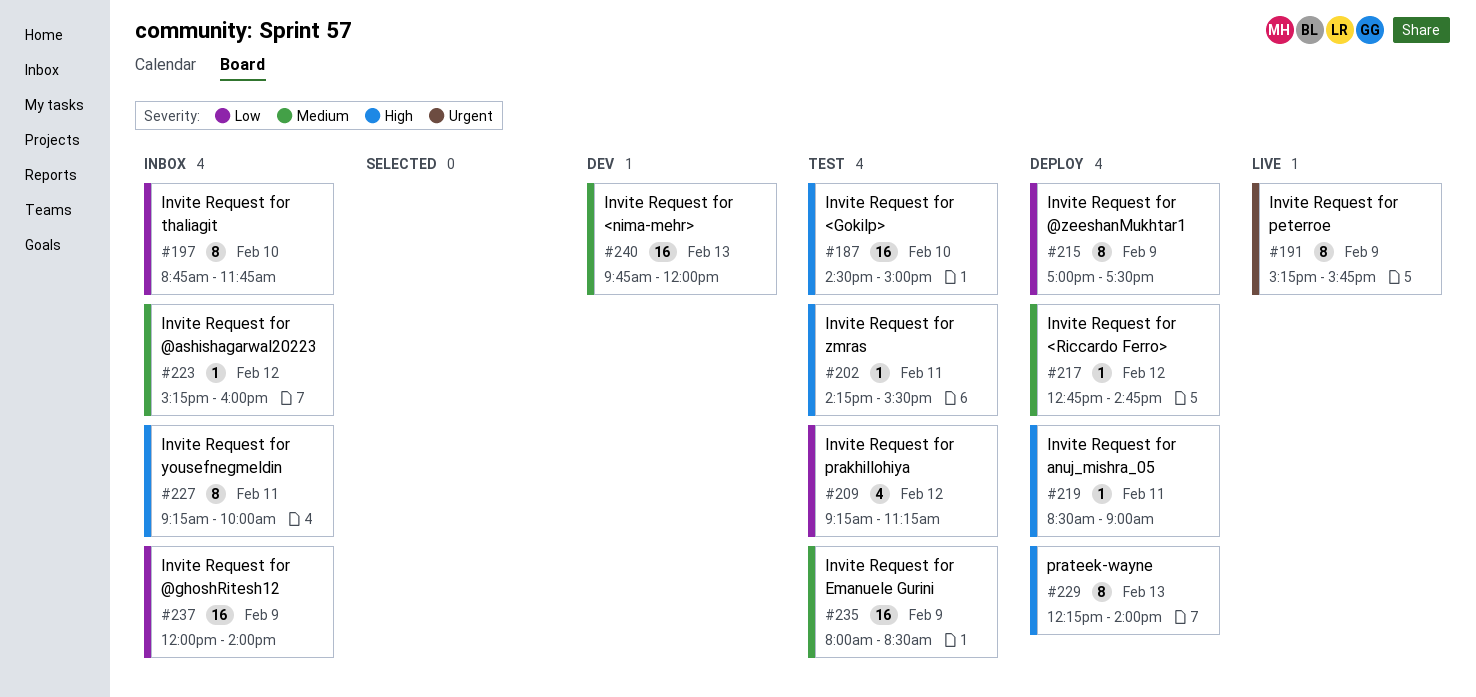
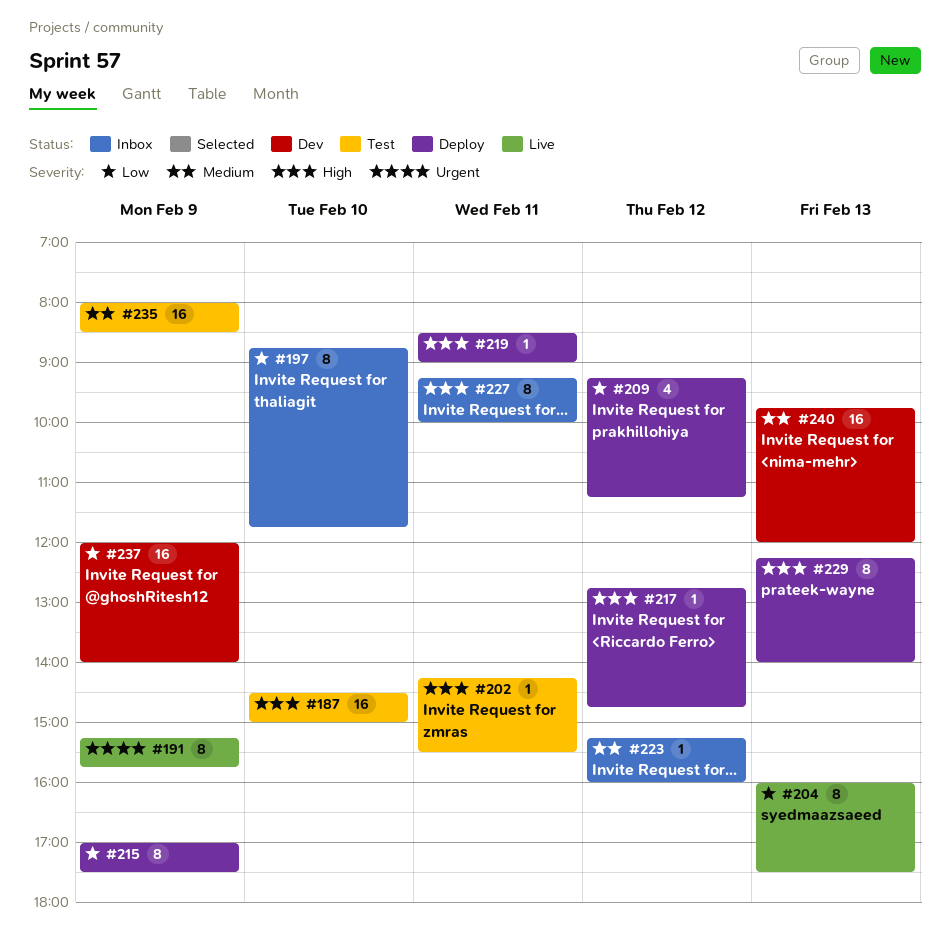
#204: none -> present
#209, status: Test -> Deploy
#217, priority: Medium -> High
#237, status: Inbox -> Dev

